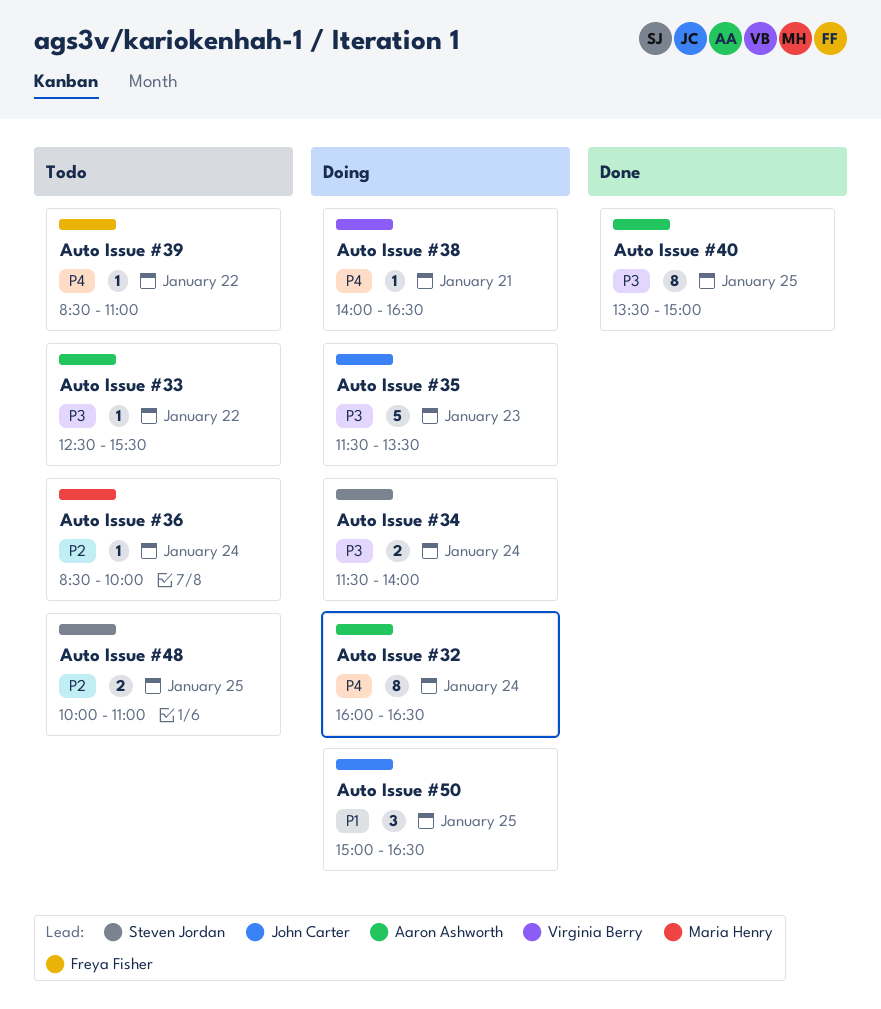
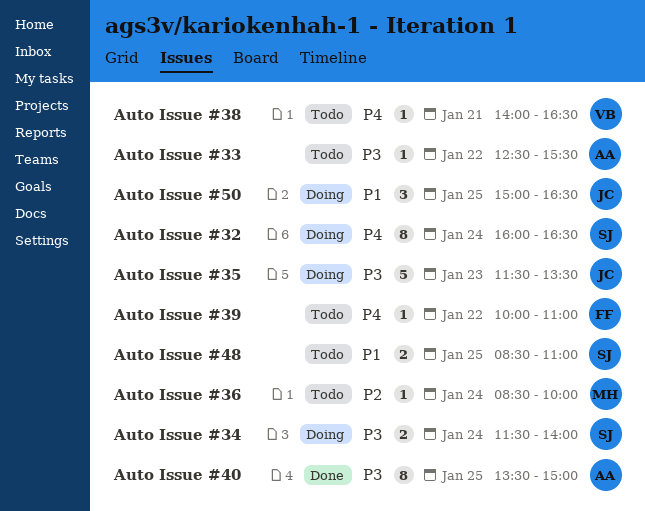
Auto Issue #32, owner: Aaron Ashworth -> Steven Jordan
Auto Issue #38, status: Doing -> Todo
Auto Issue #39, begins: 08:30 -> 10:00
Auto Issue #48, priority: P2 -> P1
Auto Issue #48, begins: 10:00 -> 08:30

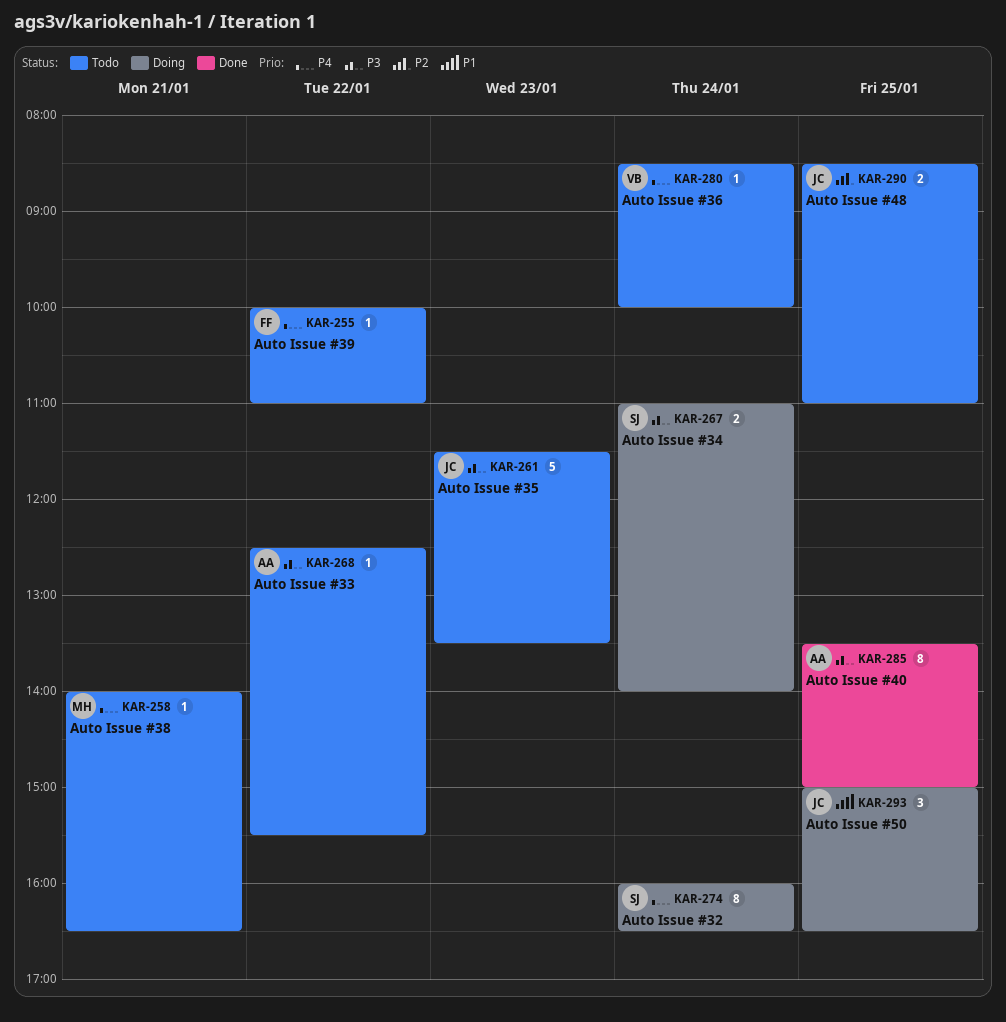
Auto Issue #34, begins: 11:30 -> 11:00
Auto Issue #35, status: Doing -> Todo
Auto Issue #36, owner: MH -> VB
Auto Issue #36, priority: P2 -> P4
Auto Issue #38, owner: VB -> MH
Auto Issue #48, owner: SJ -> JC
Auto Issue #48, priority: P1 -> P2

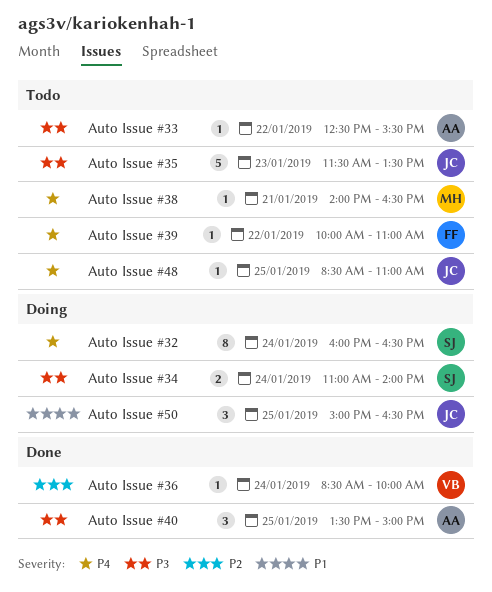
Auto Issue #36, status: Todo -> Done
Auto Issue #36, priority: P4 -> P2
Auto Issue #40, estimate: 8 -> 3
Auto Issue #48, priority: P2 -> P4
Auto Issue #48, estimate: 2 -> 1

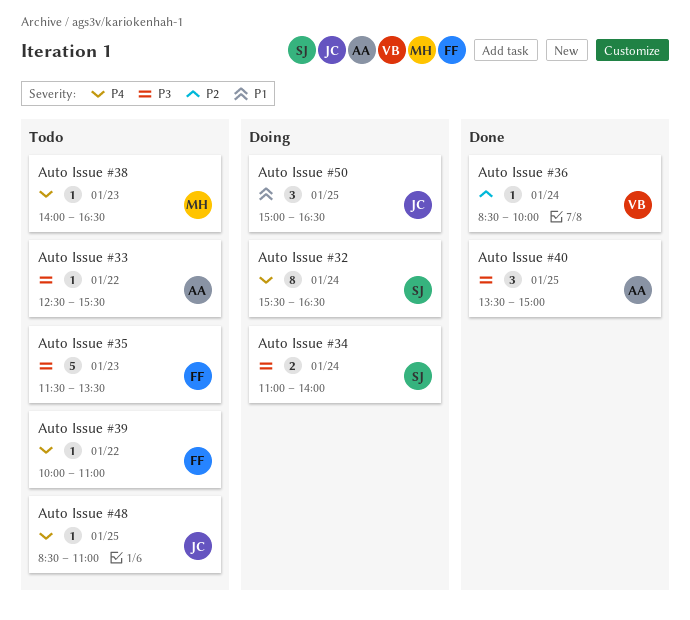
Auto Issue #32, begins: 16:00 -> 15:30
Auto Issue #35, owner: JC -> FF
Auto Issue #38, day: Jan 21 -> Jan 23

